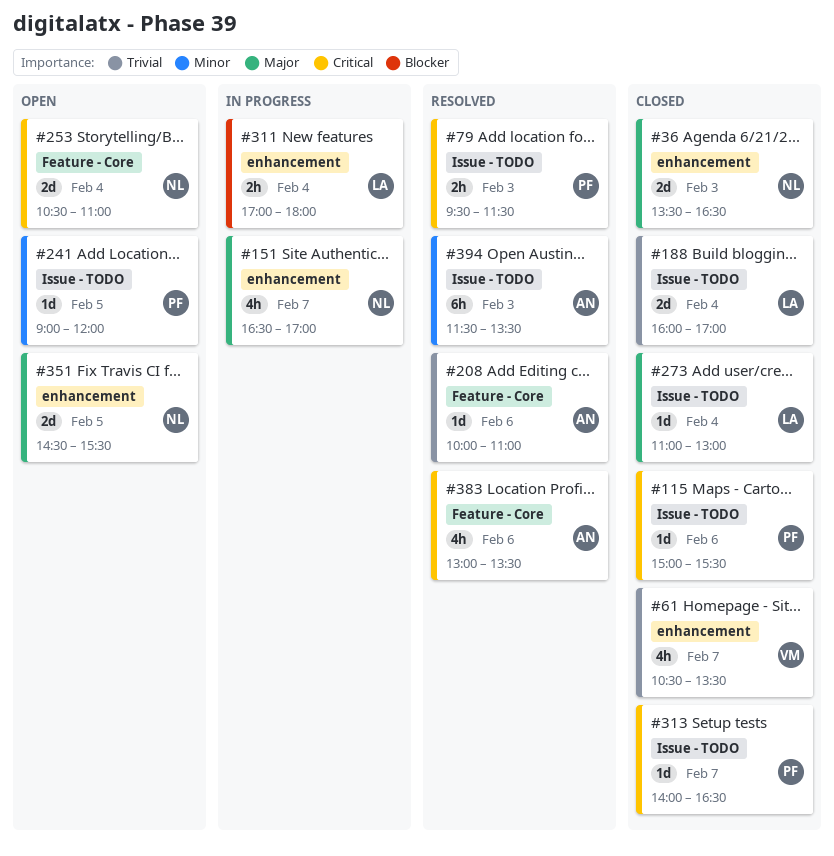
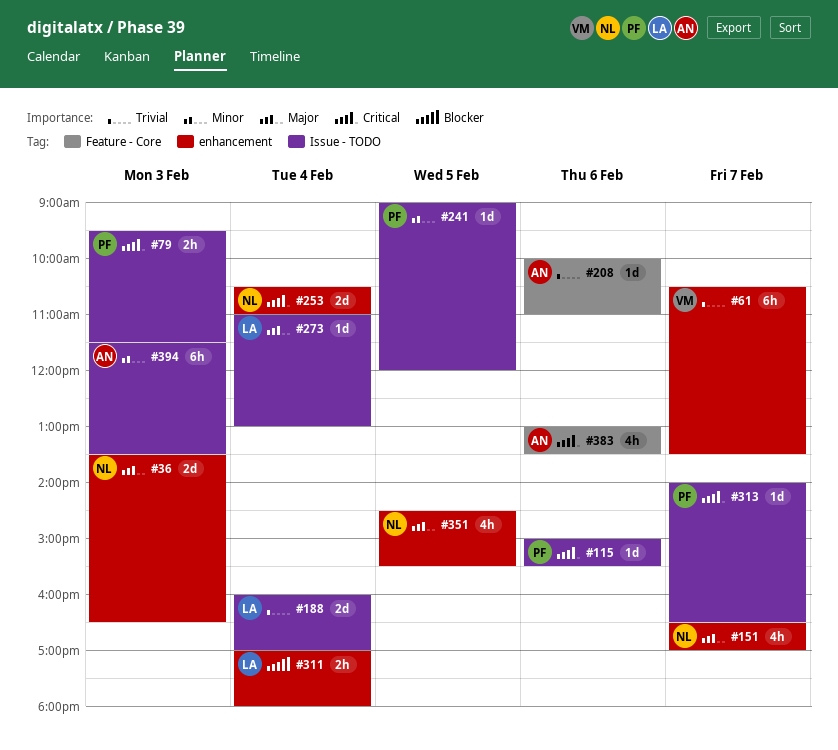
#61, estimate: 4h -> 6h
#253, label: Feature - Core -> enhancement
#351, estimate: 2d -> 4h

